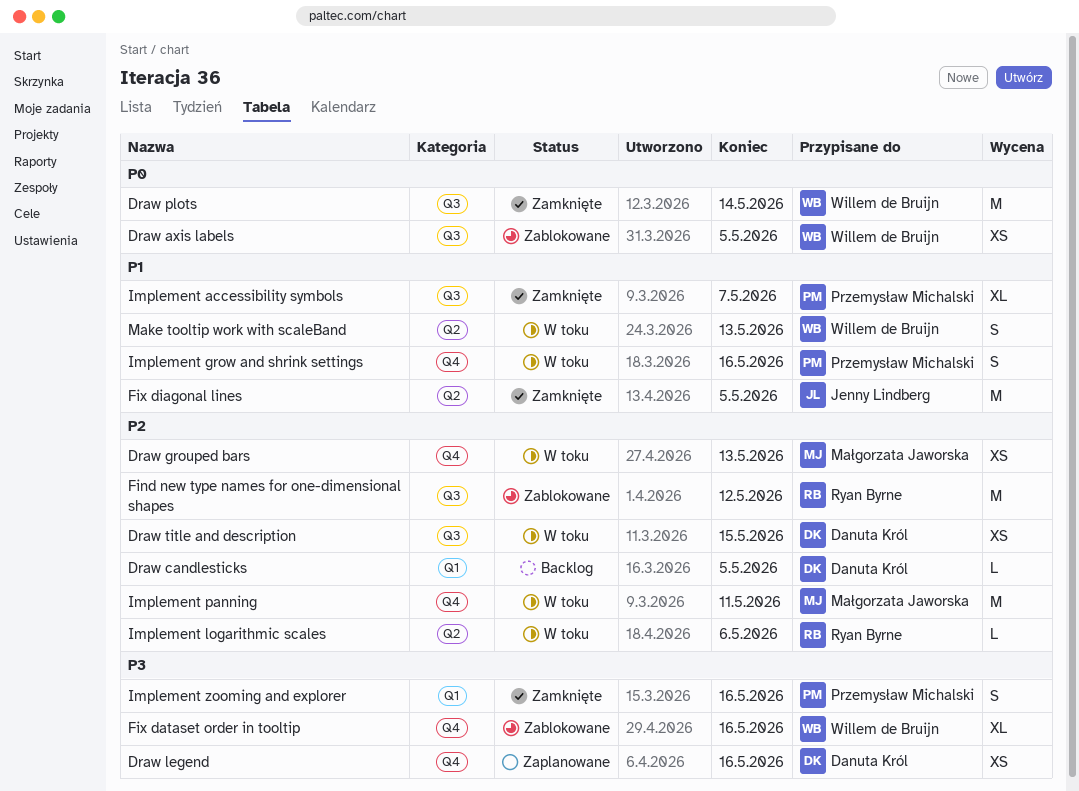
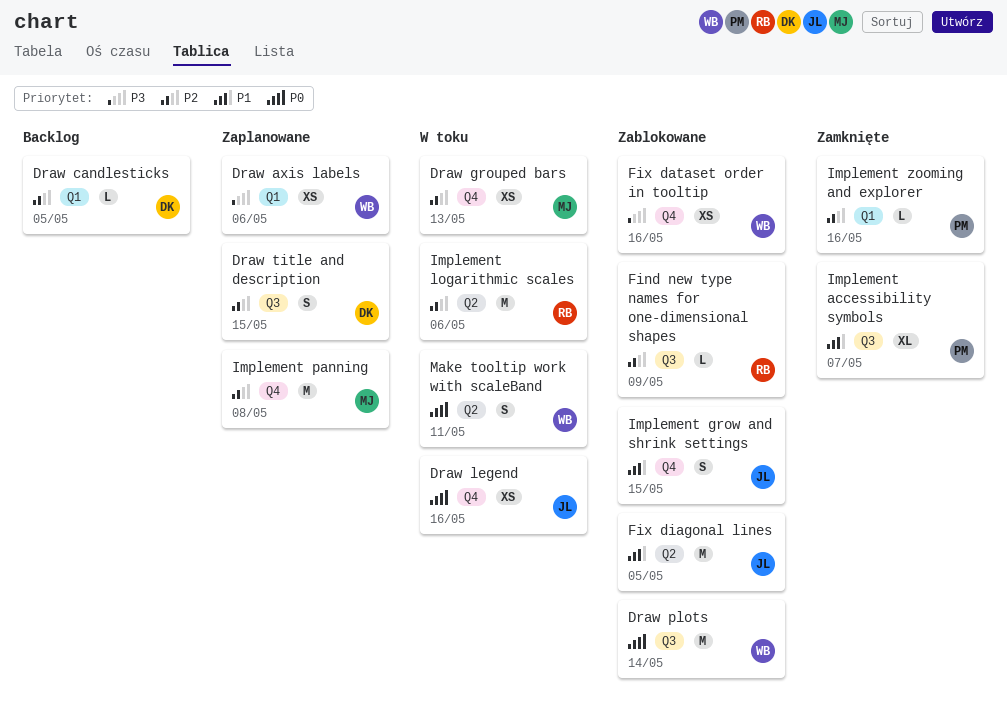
Draw axis labels, status: Zablokowane -> Zaplanowane
Draw axis labels, priority: P0 -> P3
Draw axis labels, label: Q3 -> Q1
Draw axis labels, due: May 5 -> May 6
Draw legend, status: Zaplanowane -> W toku
Draw legend, owner: Danuta Król -> Jenny Lindberg
Draw legend, priority: P3 -> P0
Draw plots, status: Zamknięte -> Zablokowane
Draw title and description, status: W toku -> Zaplanowane
Draw title and description, estimate: XS -> S
Find new type names for one-dimensional shapes, estimate: M -> L
Find new type names for one-dimensional shapes, due: May 12 -> May 9
Fix dataset order in tooltip, estimate: XL -> XS
Fix diagonal lines, status: Zamknięte -> Zablokowane
Implement grow and shrink settings, status: W toku -> Zablokowane
Implement grow and shrink settings, owner: Przemysław Michalski -> Jenny Lindberg
Implement grow and shrink settings, due: May 16 -> May 15
Implement logarithmic scales, estimate: L -> M
Implement panning, status: W toku -> Zaplanowane
Implement panning, due: May 11 -> May 8
Implement zooming and explorer, priority: P3 -> P2
Implement zooming and explorer, estimate: S -> L
Make tooltip work with scaleBand, priority: P1 -> P0
Make tooltip work with scaleBand, due: May 13 -> May 11

